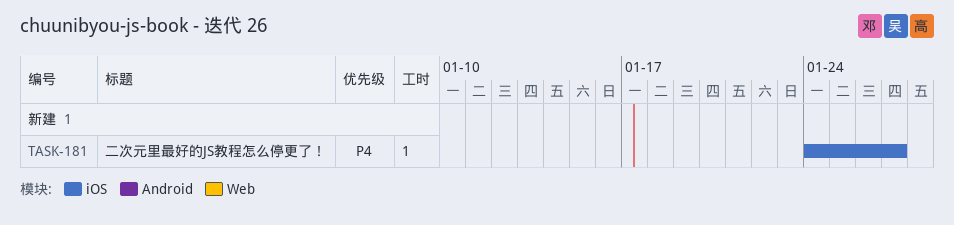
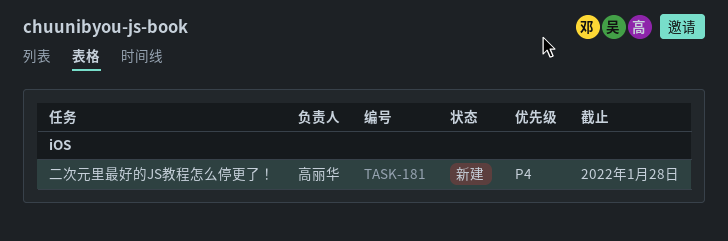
TASK-181, due: Jan 27 -> Jan 28

